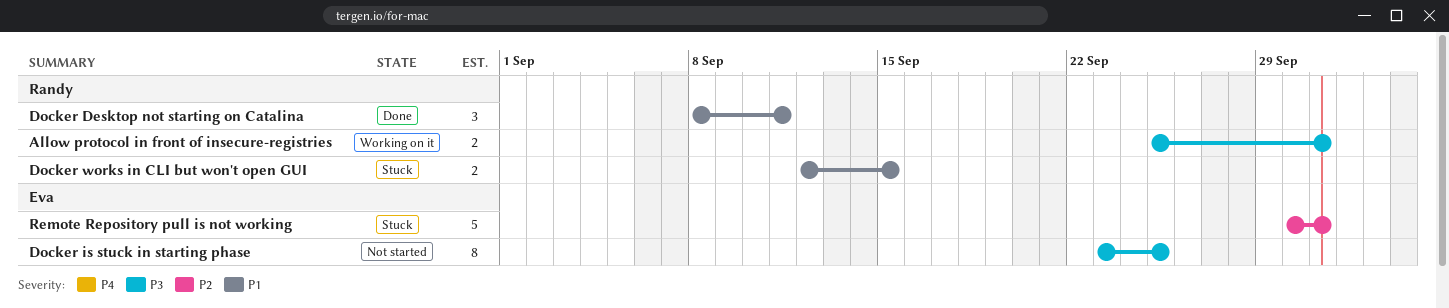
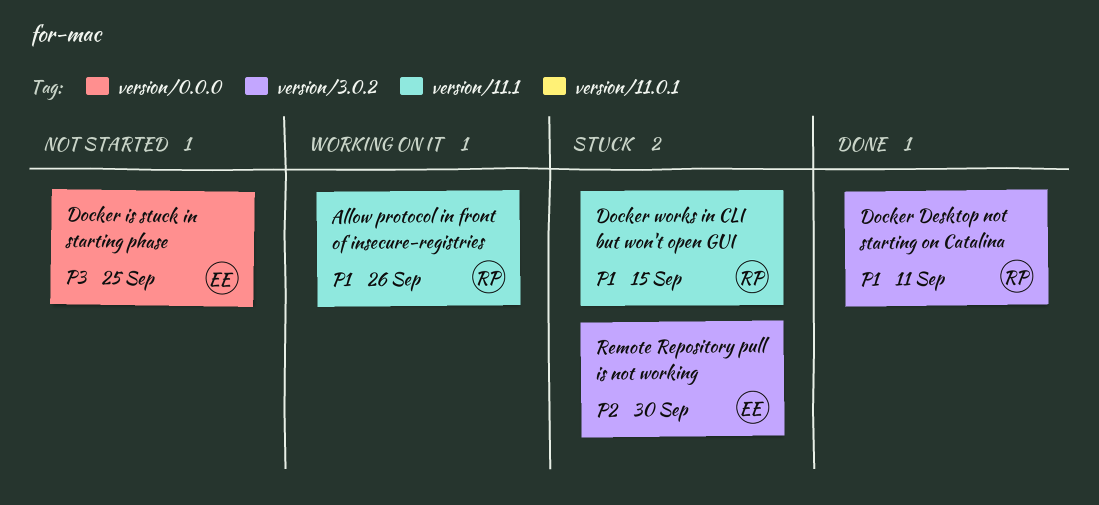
Allow protocol in front of insecure-registries, priority: P3 -> P1
Allow protocol in front of insecure-registries, due: Oct 1 -> Sep 26
Remote Repository pull is not working, due: Oct 1 -> Sep 30

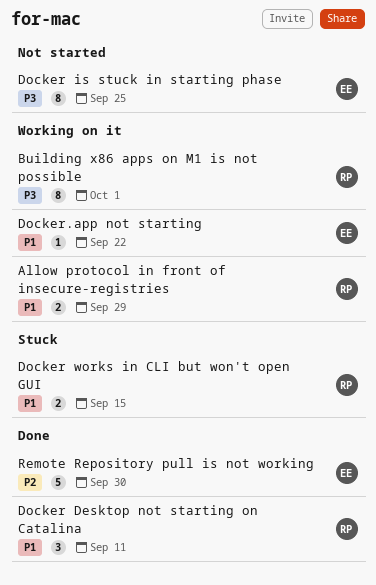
Allow protocol in front of insecure-registries, due: Sep 26 -> Sep 29
Building x86 apps on M1 is not possible: none -> present
Docker.app not starting: none -> present
Remote Repository pull is not working, status: Stuck -> Done

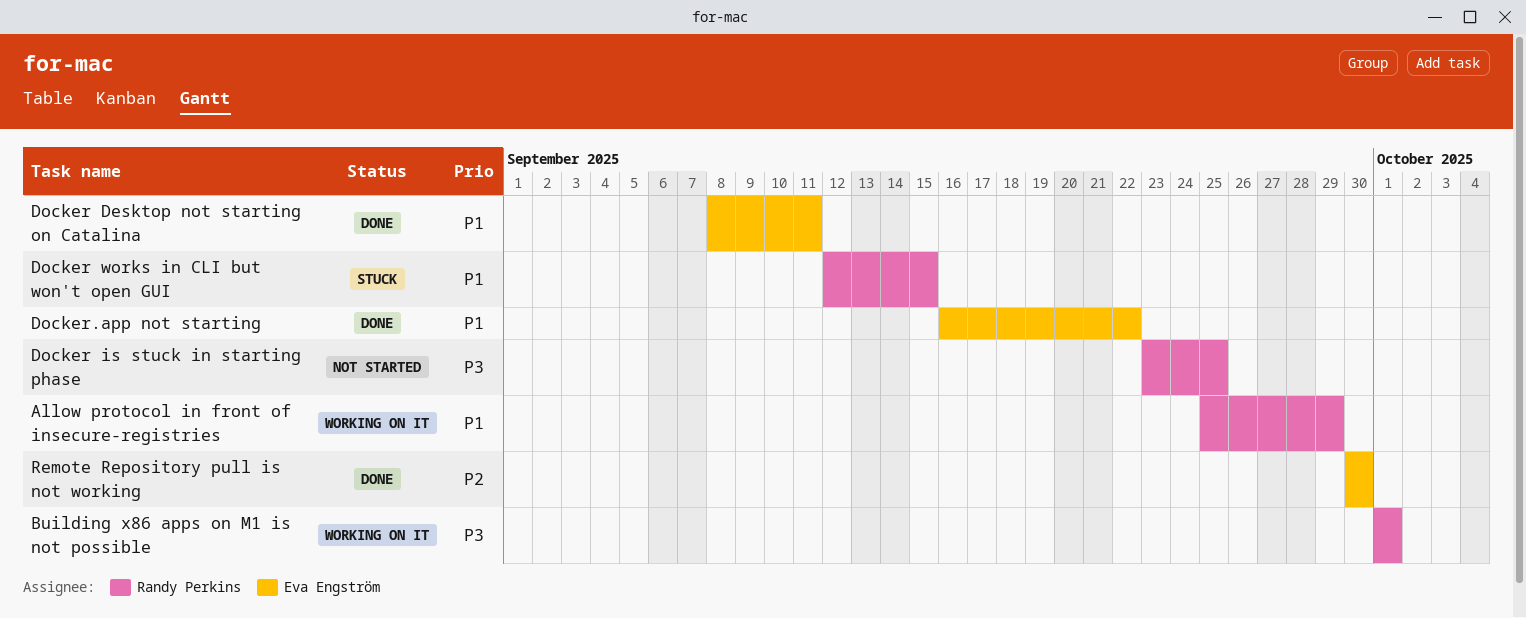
Docker Desktop not starting on Catalina, owner: Randy Perkins -> Eva Engström
Docker is stuck in starting phase, owner: Eva Engström -> Randy Perkins
Docker.app not starting, status: Working on it -> Done

